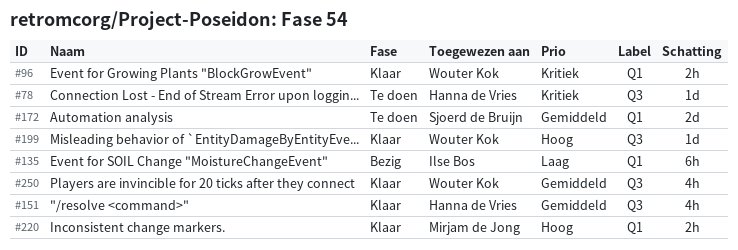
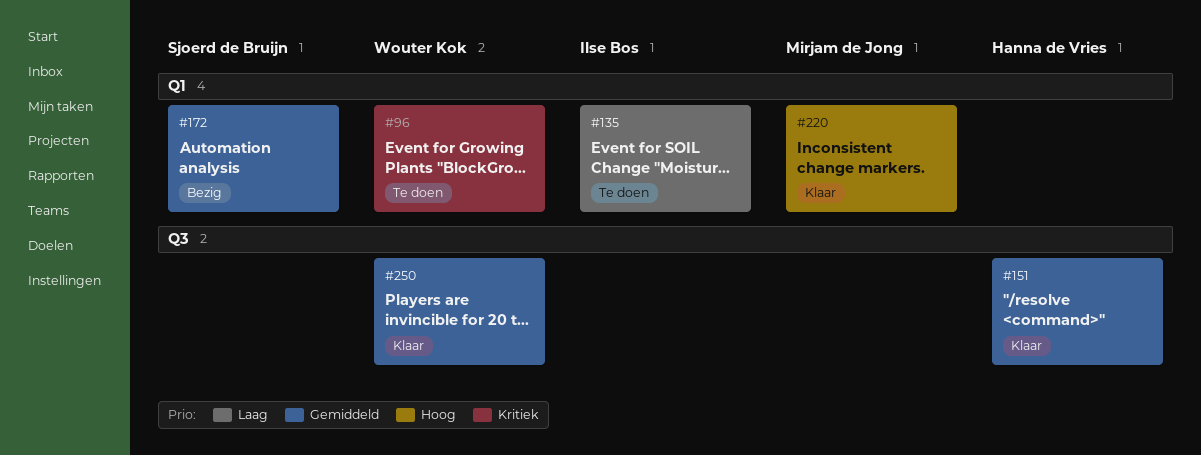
#78: present -> none
#96, status: Klaar -> Te doen
#135, status: Bezig -> Te doen
#172, status: Te doen -> Bezig
#199: present -> none

